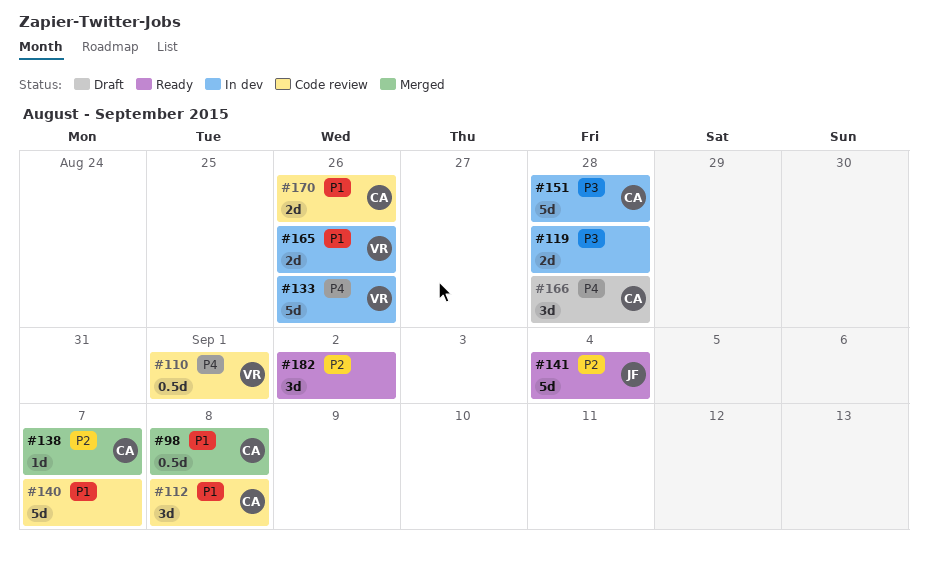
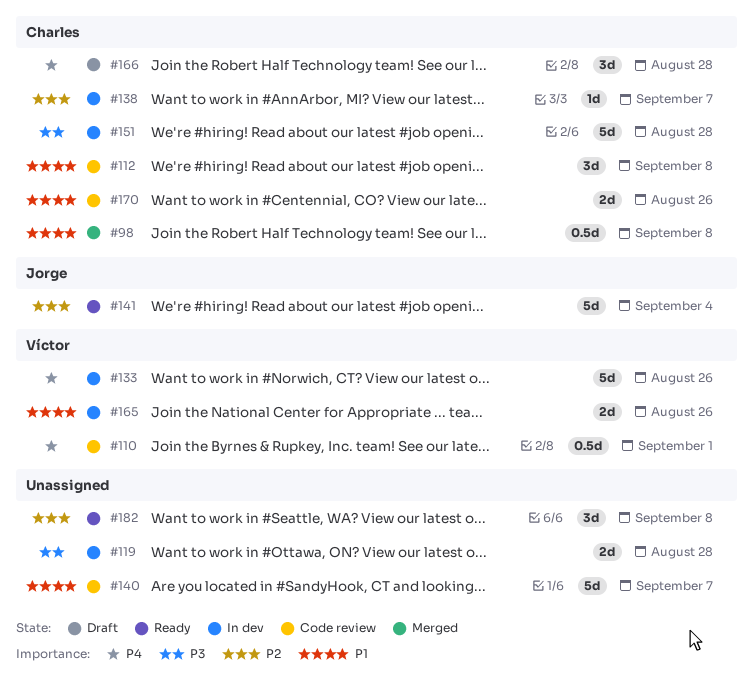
#138, status: Merged -> In dev
#182, due: Sep 2 -> Sep 8

